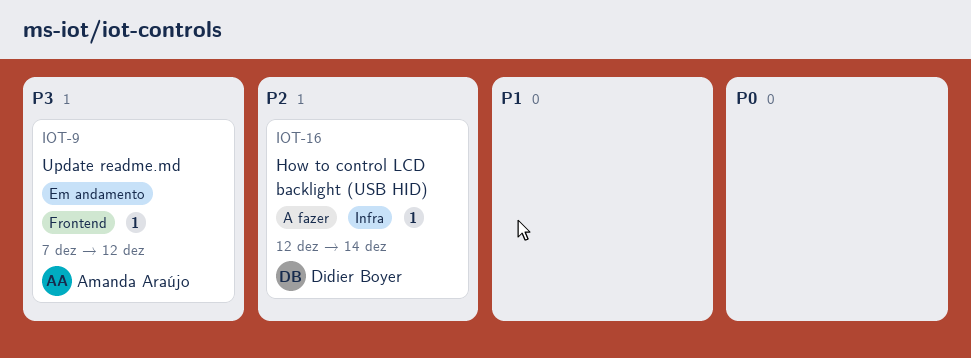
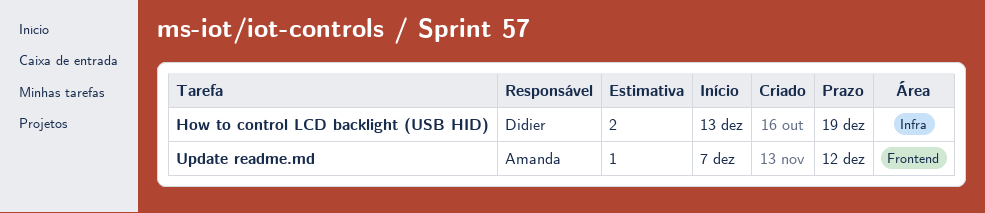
How to control LCD backlight (USB HID), estimate: 1 -> 2
How to control LCD backlight (USB HID), start: Dec 12 -> Dec 13
How to control LCD backlight (USB HID), due: Dec 14 -> Dec 19

